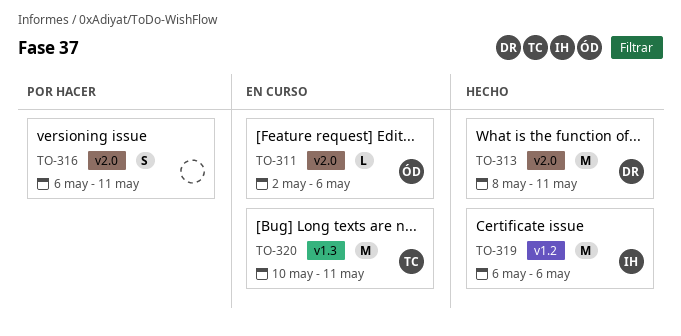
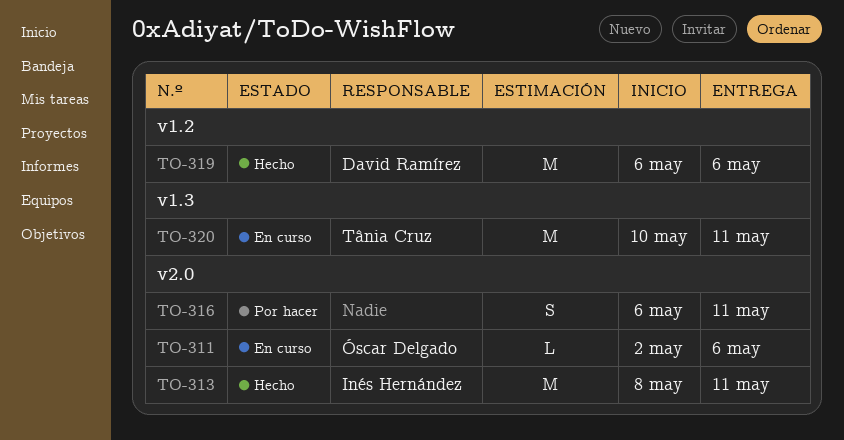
TO-313, owner: David Ramírez -> Inés Hernández
TO-319, owner: Inés Hernández -> David Ramírez

